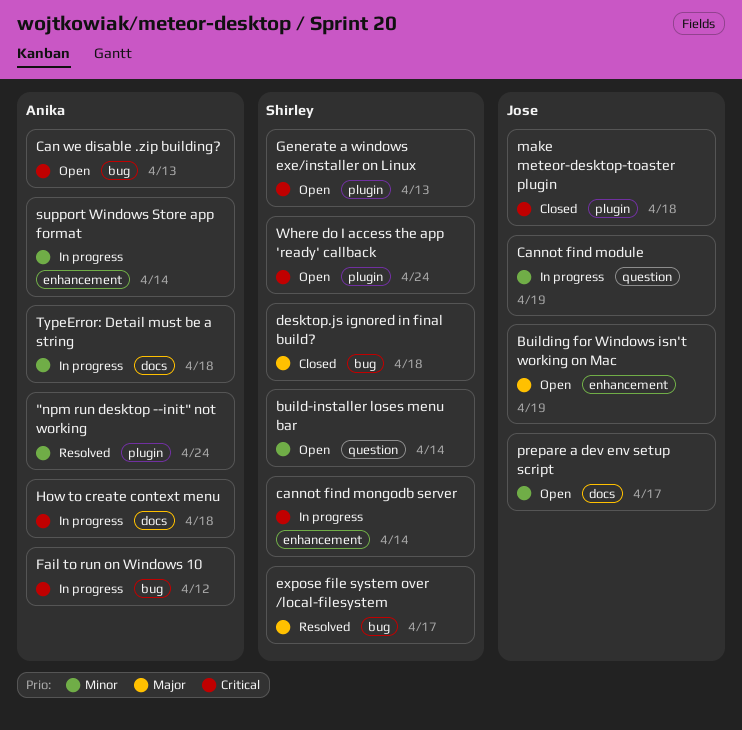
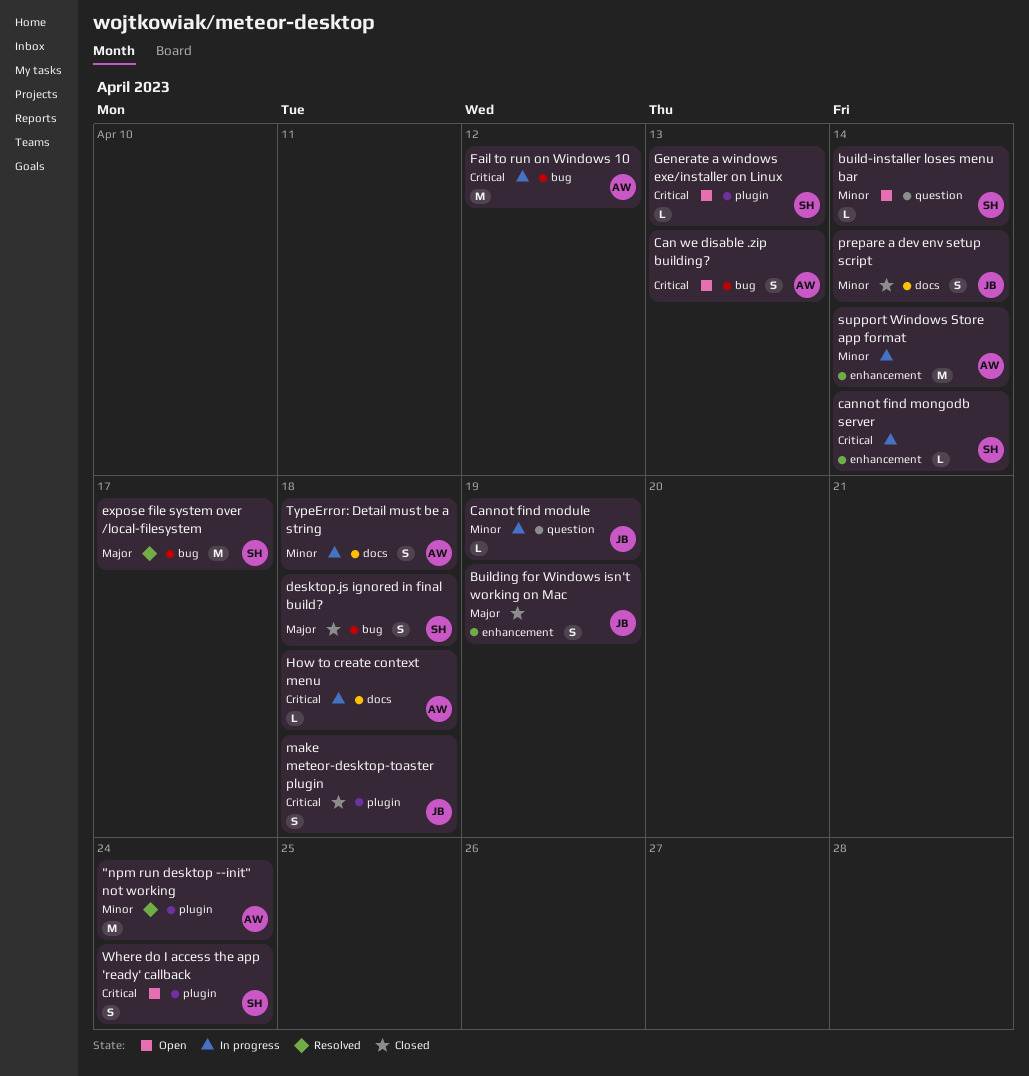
Building for Windows isn't working on Mac, status: Open -> Closed
prepare a dev env setup script, status: Open -> Closed
prepare a dev env setup script, due: Apr 17 -> Apr 14

